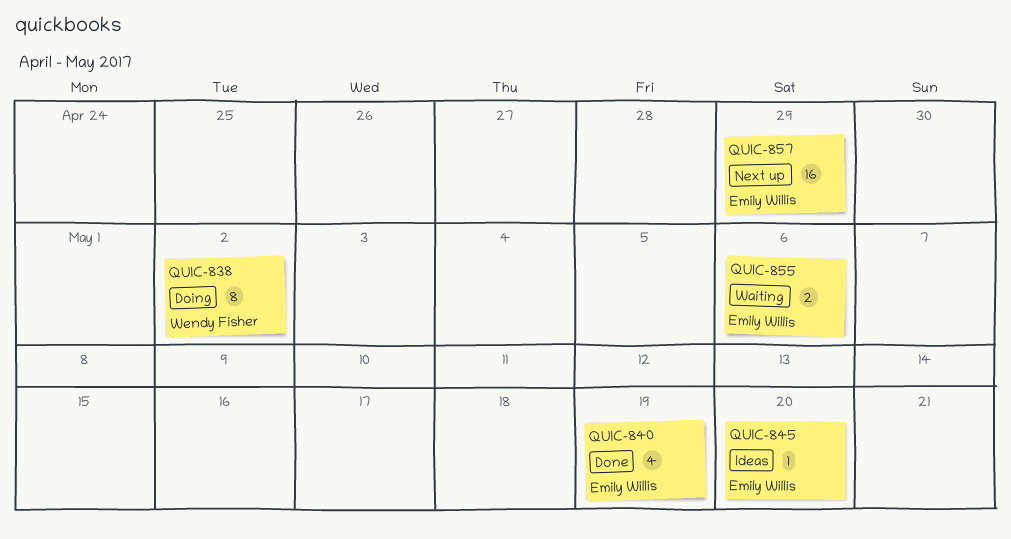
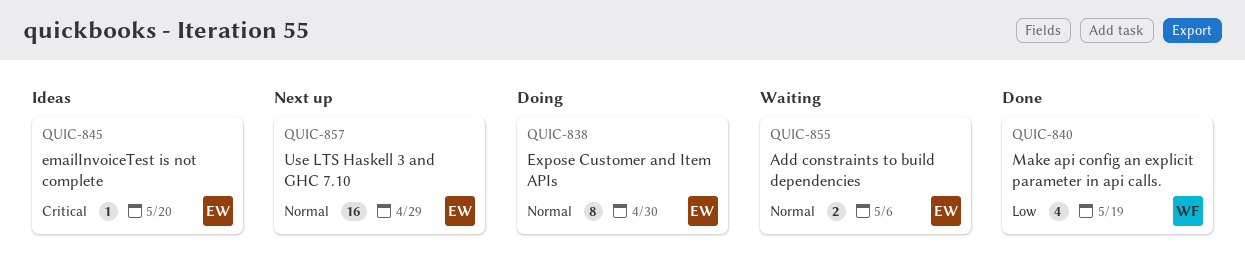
QUIC-838, owner: Wendy Fisher -> Emily Willis
QUIC-838, due: May 2 -> Apr 30
QUIC-840, owner: Emily Willis -> Wendy Fisher

